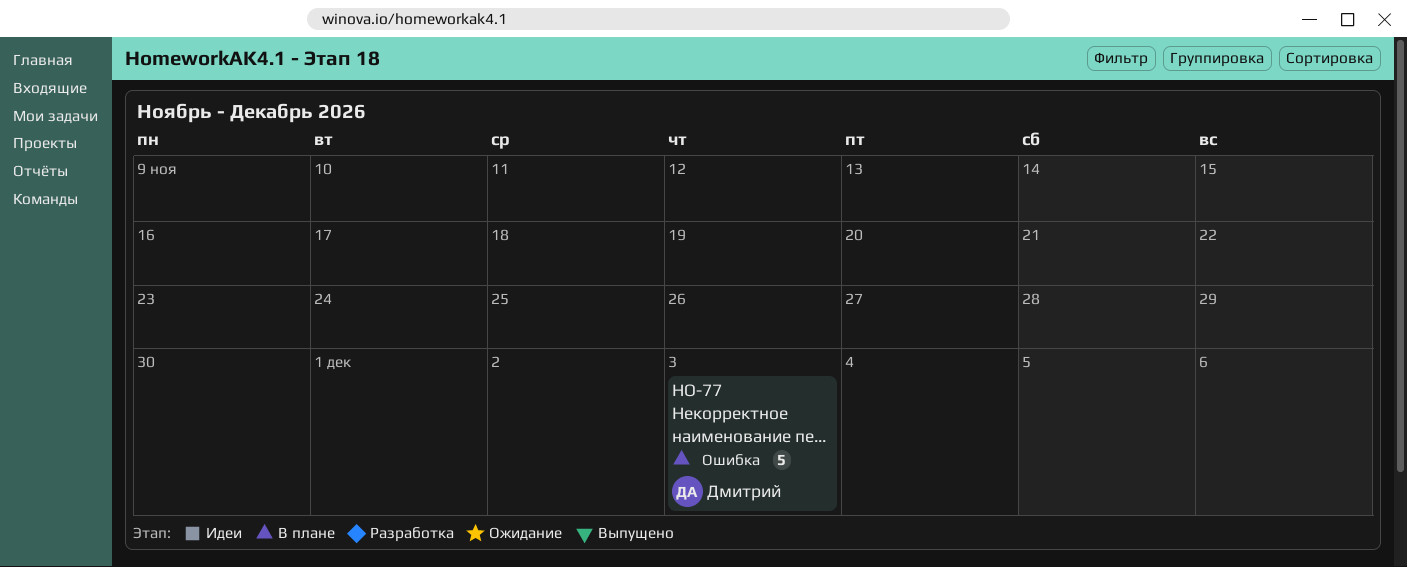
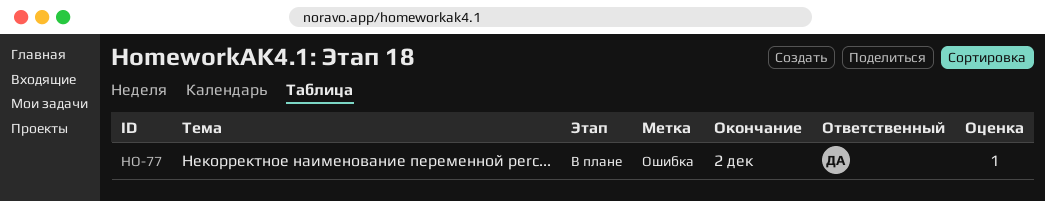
HO-77, estimate: 5 -> 1
HO-77, due: Dec 3 -> Dec 2

